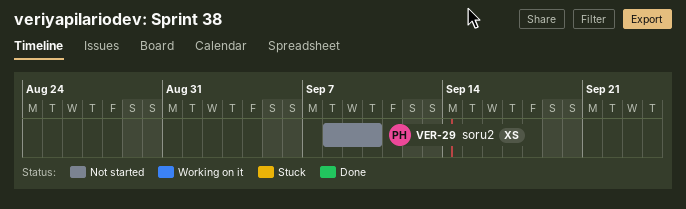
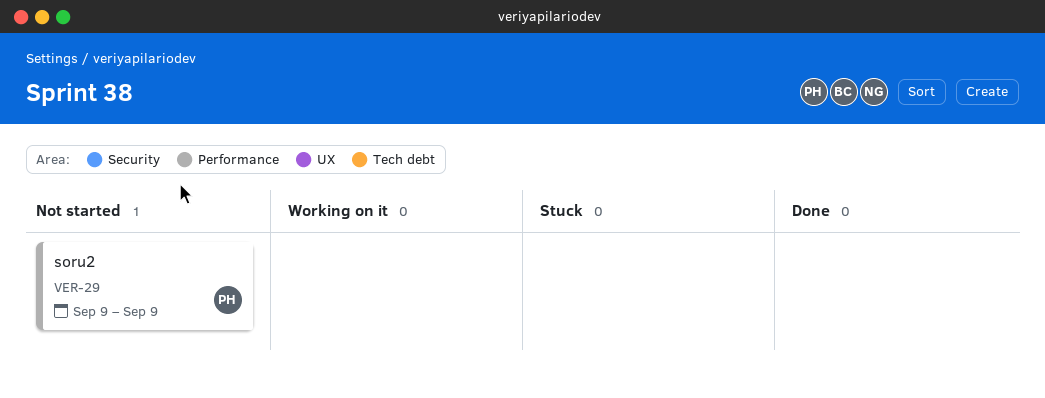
VER-29, start: Sep 8 -> Sep 9
VER-29, due: Sep 10 -> Sep 9

